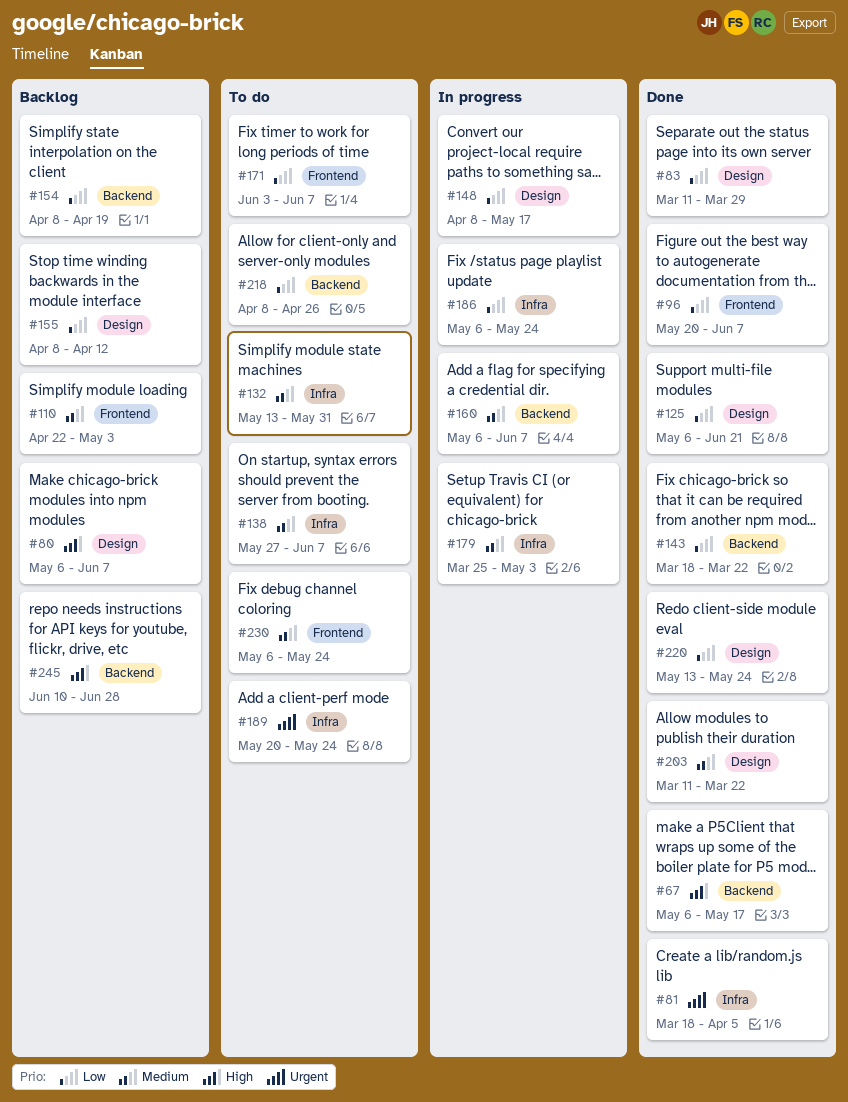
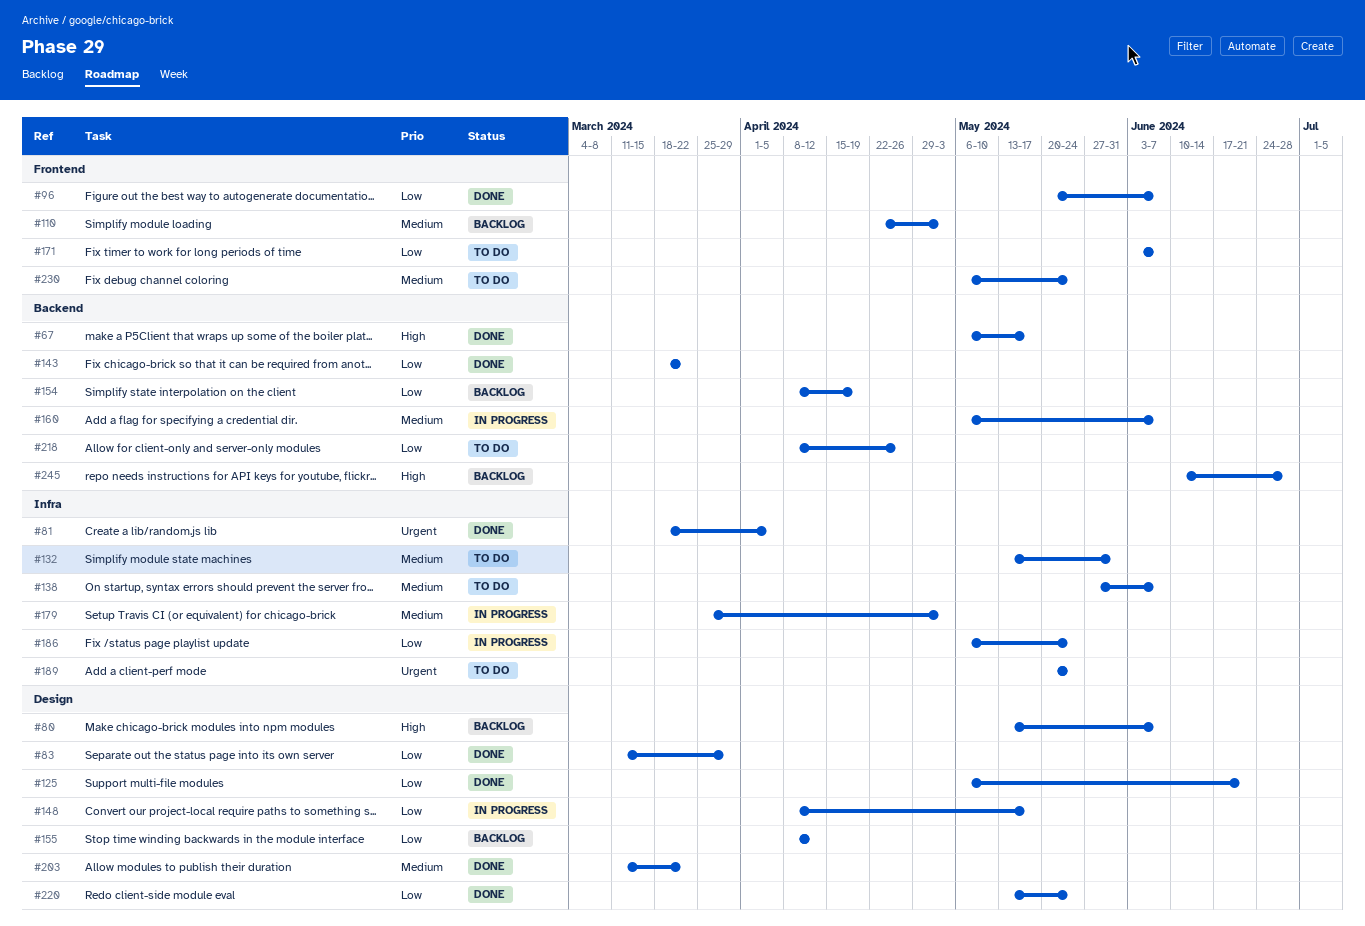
#80, start: May 6 -> May 13

